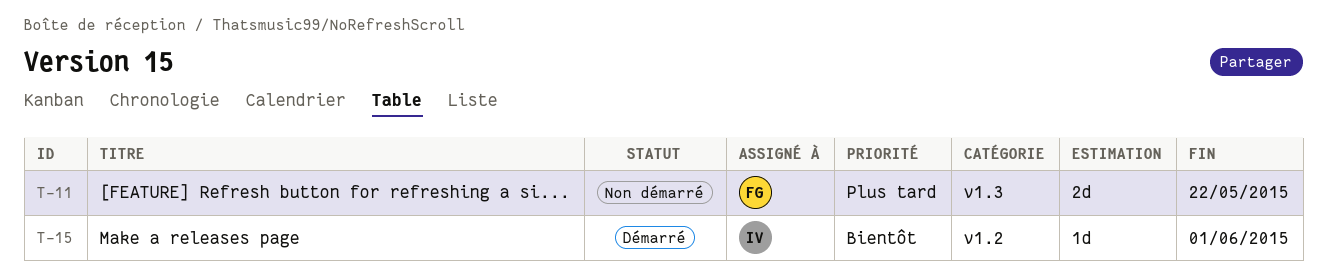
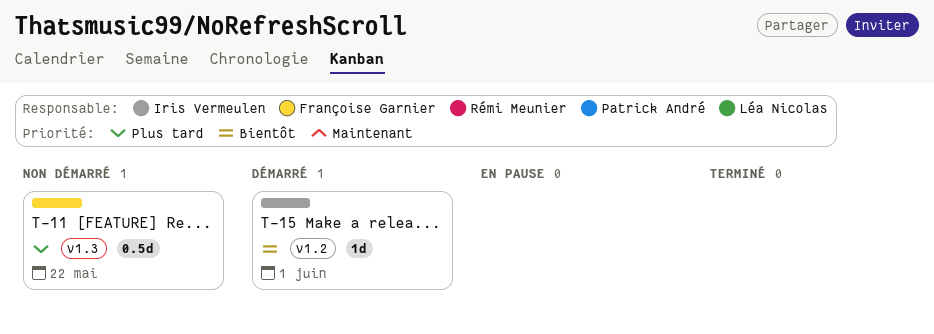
T-11, estimate: 2d -> 0.5d

